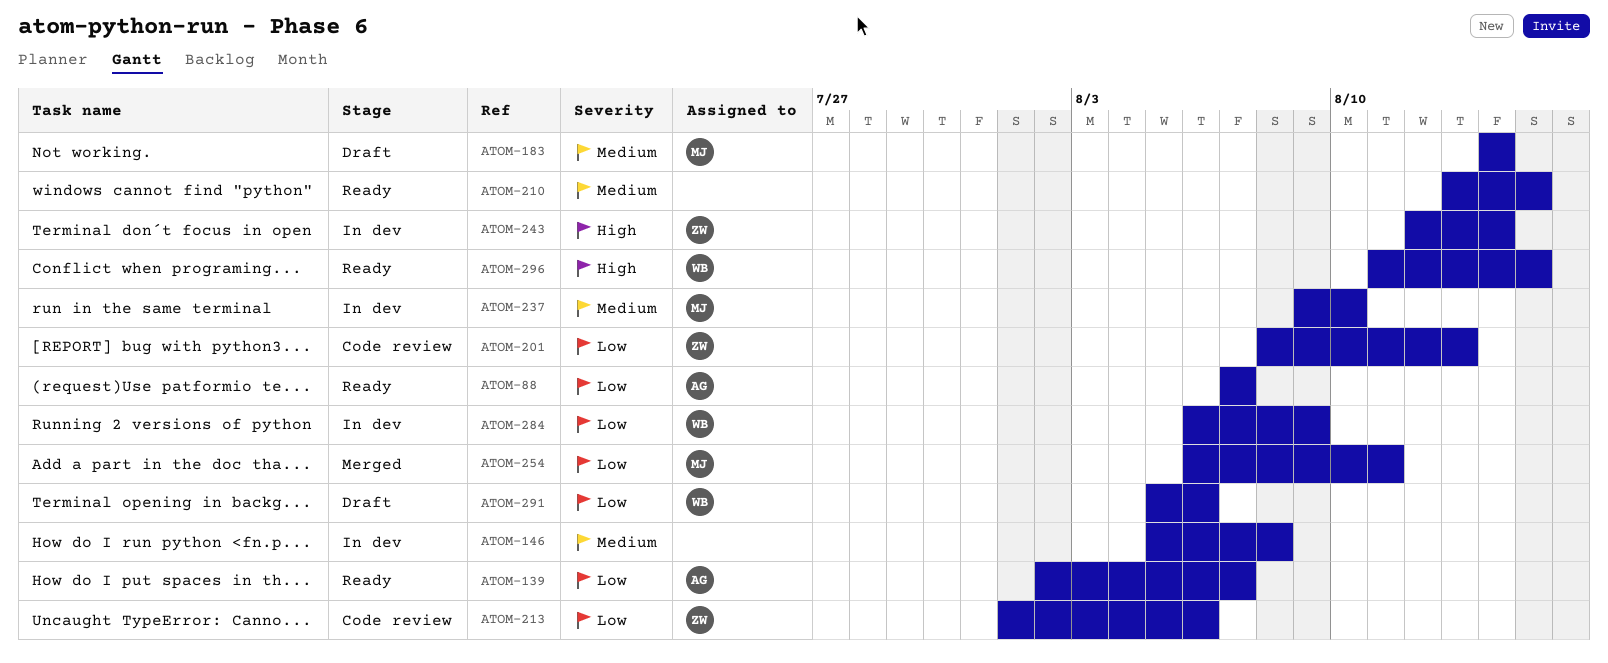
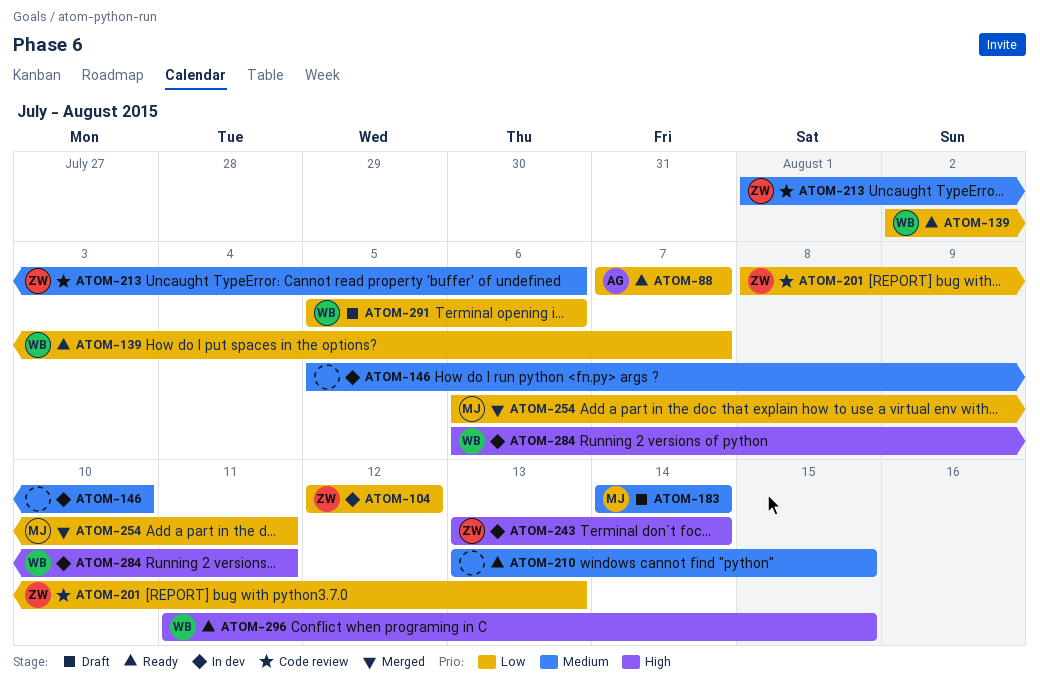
ATOM-104: none -> present
ATOM-139, owner: AG -> WB
ATOM-146, due: Aug 8 -> Aug 10
ATOM-213, priority: Low -> Medium
ATOM-237: present -> none
ATOM-243, start: Aug 12 -> Aug 13
ATOM-284, priority: Low -> High
ATOM-284, due: Aug 9 -> Aug 11

